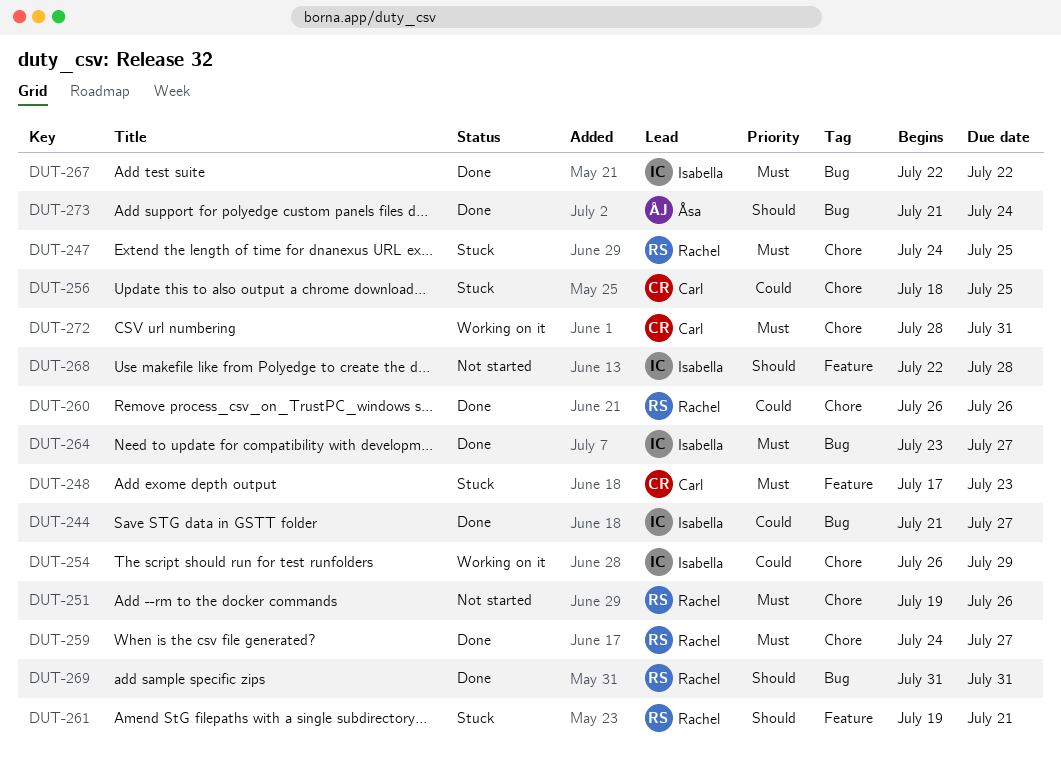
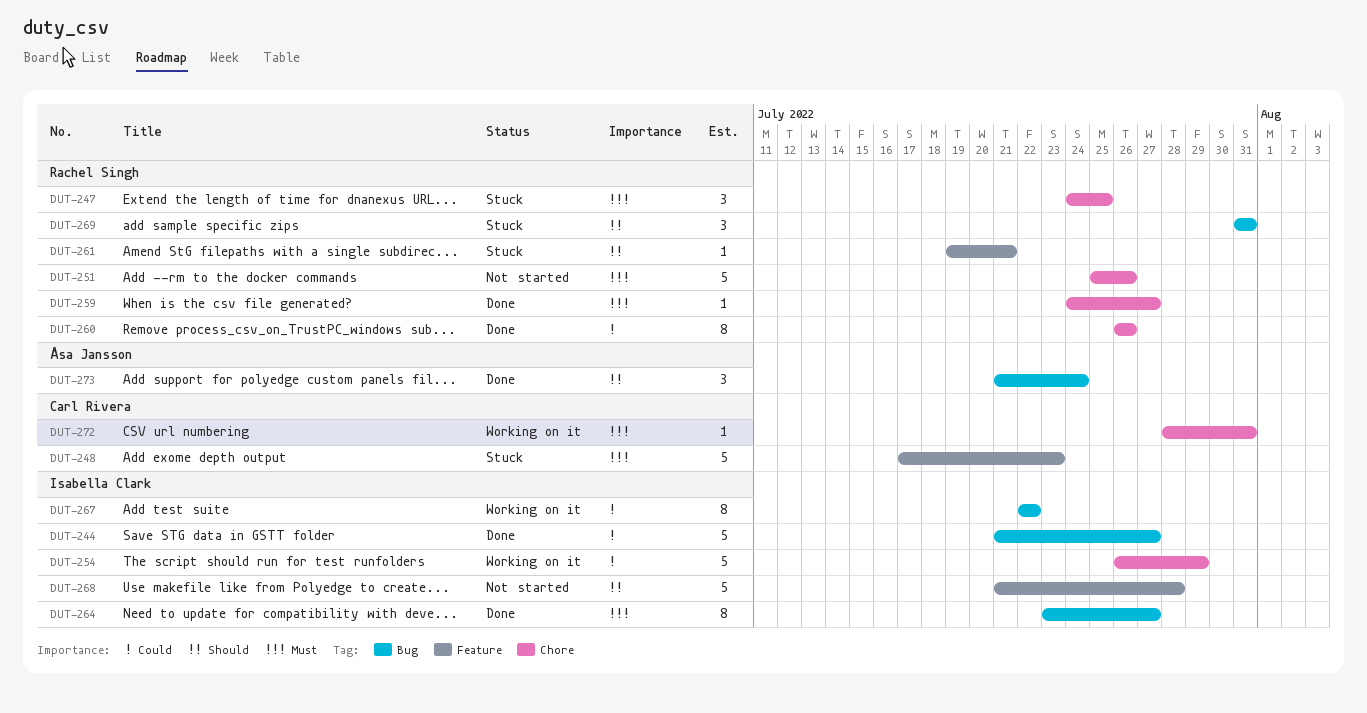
DUT-251, start: Jul 19 -> Jul 25
DUT-256: present -> none
DUT-267, status: Done -> Working on it
DUT-267, priority: Must -> Could
DUT-268, start: Jul 22 -> Jul 21
DUT-269, status: Done -> Stuck

